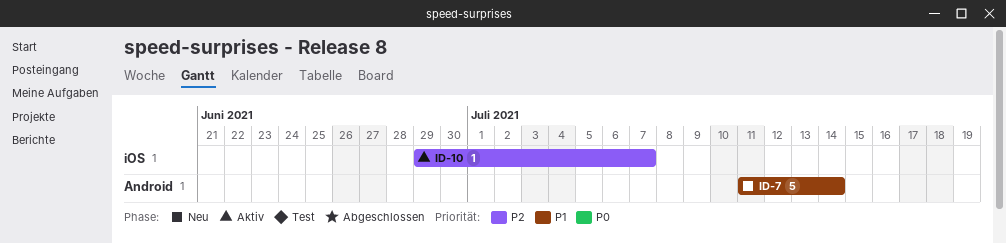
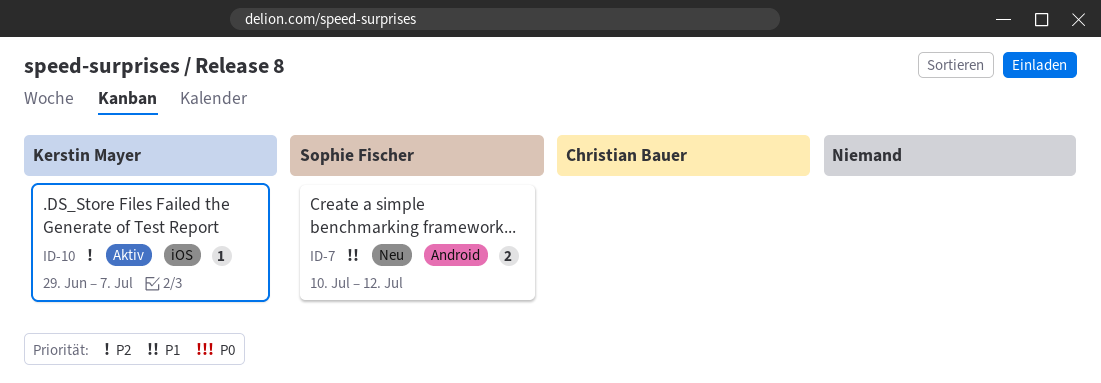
ID-7, estimate: 5 -> 2
ID-7, start: Jul 11 -> Jul 10
ID-7, due: Jul 14 -> Jul 12

